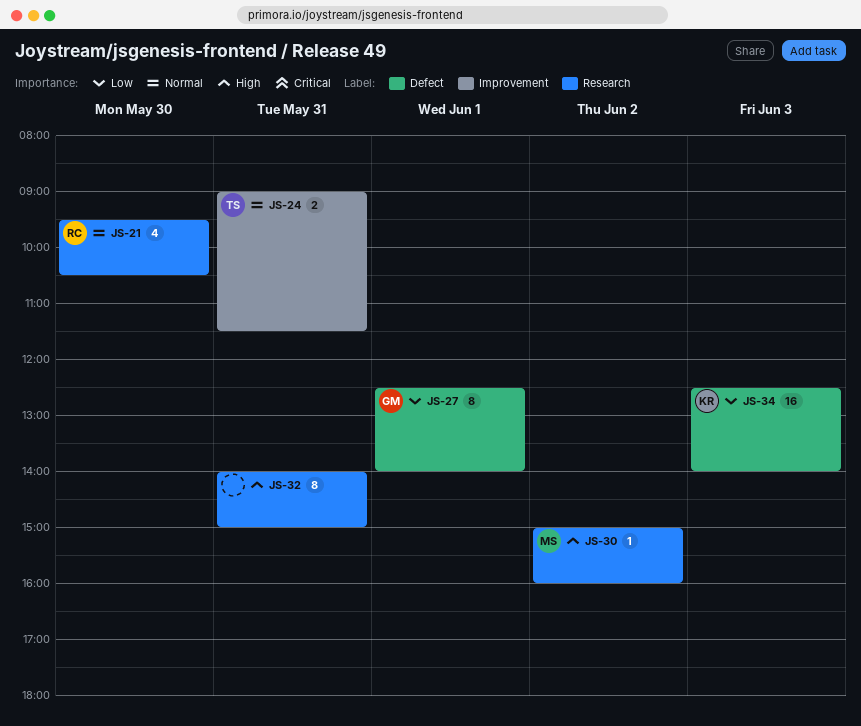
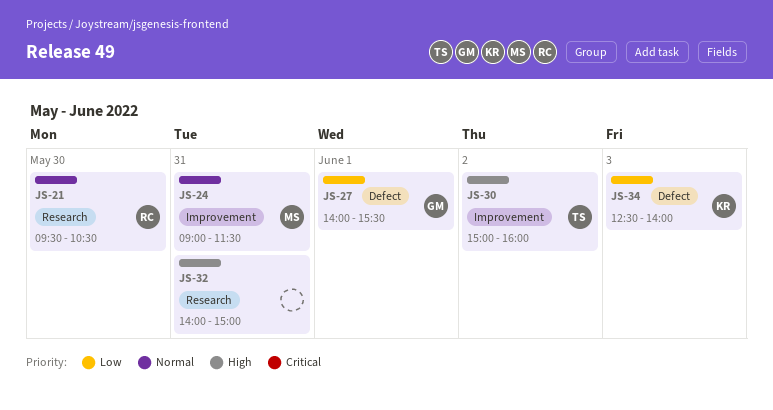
JS-24, owner: TS -> MS
JS-27, begins: 12:30 -> 14:00
JS-27, ends: 14:00 -> 15:30
JS-30, owner: MS -> TS
JS-30, label: Research -> Improvement

